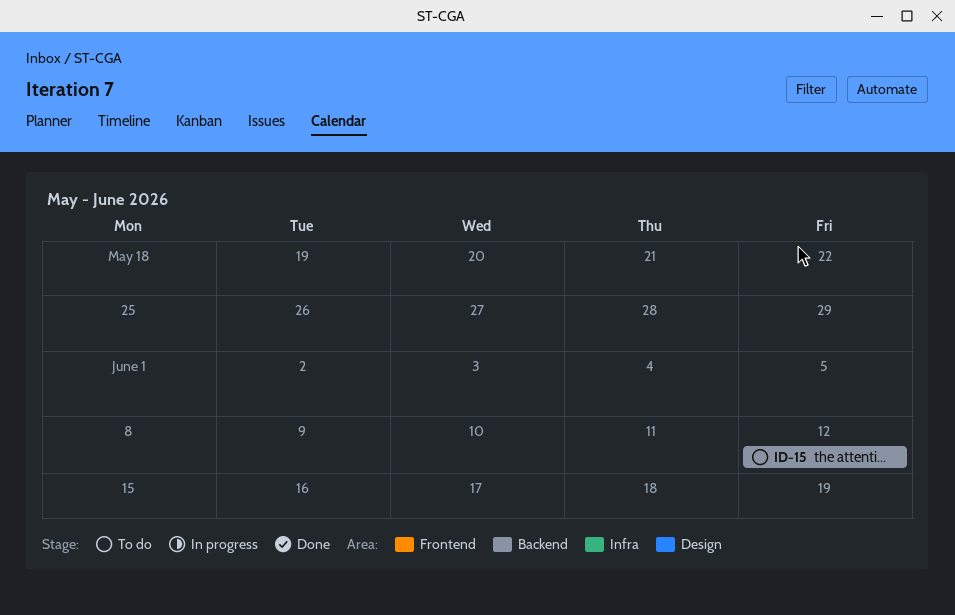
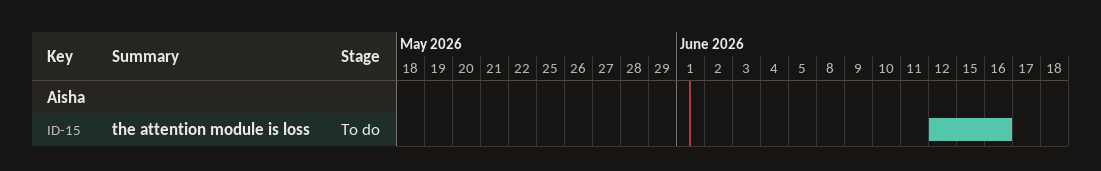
ID-15, due: Jun 12 -> Jun 16

